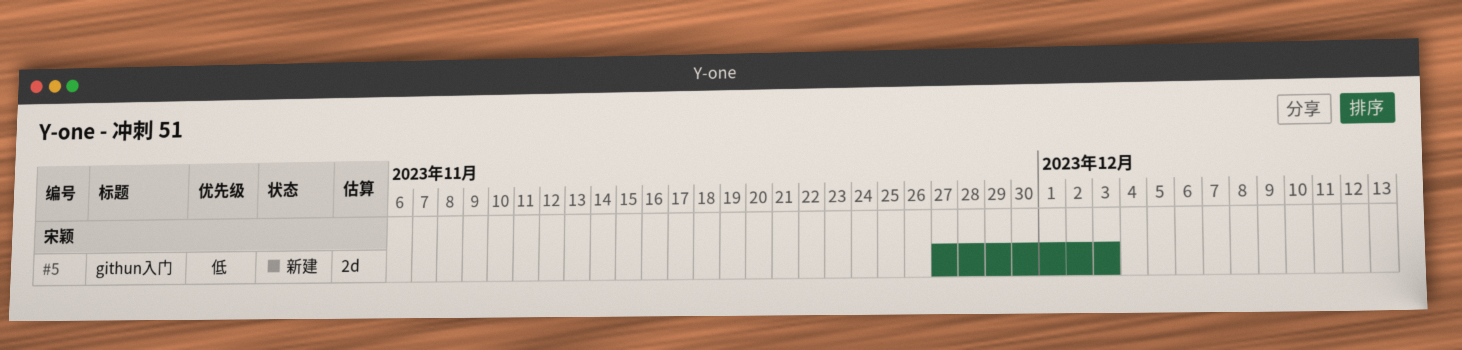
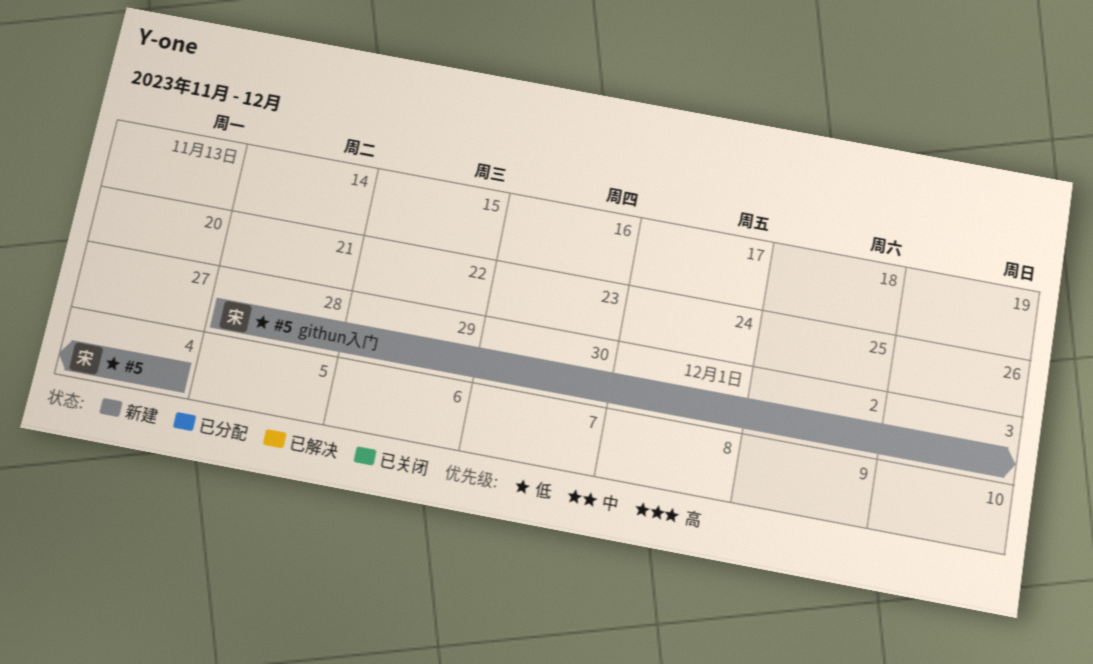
#5, start: Nov 27 -> Nov 28
#5, due: Dec 3 -> Dec 4

